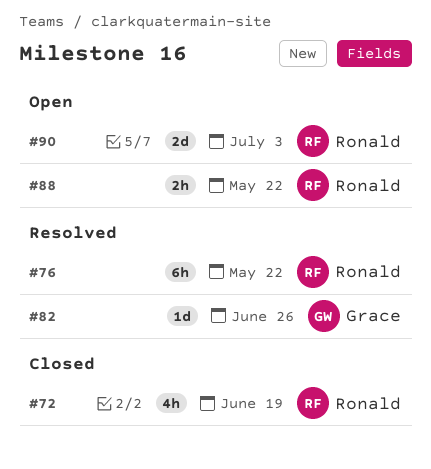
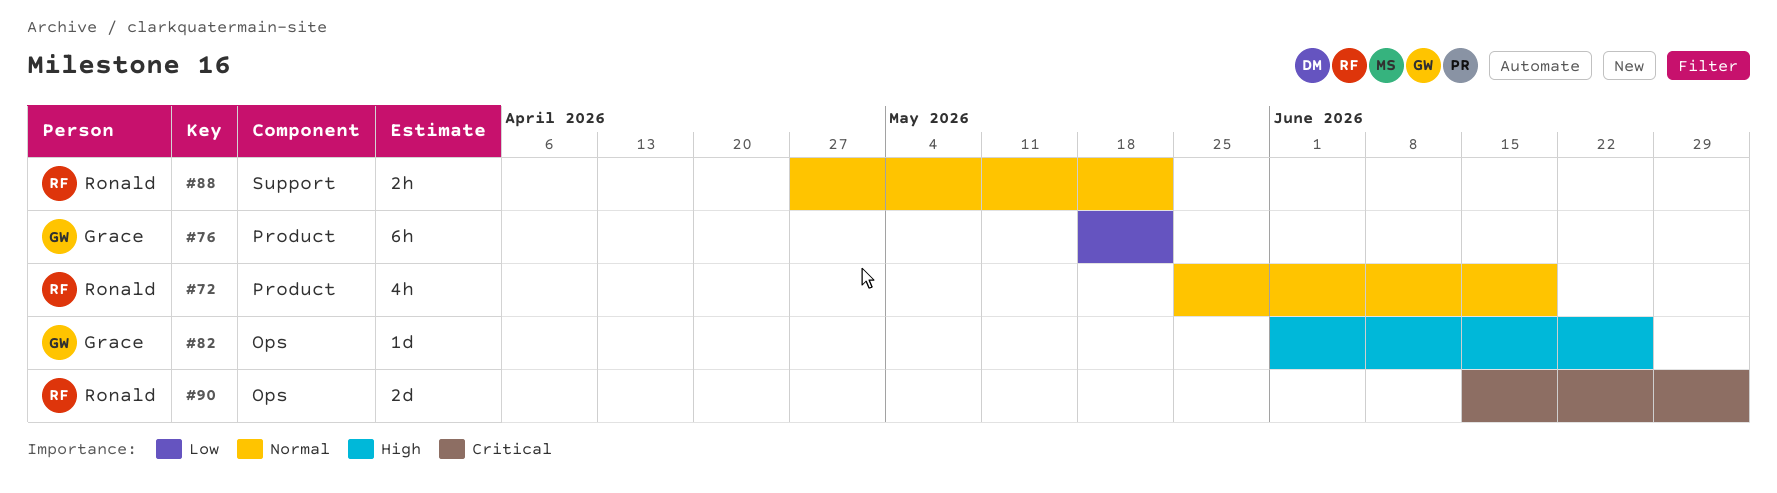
#76, owner: Ronald -> Grace

